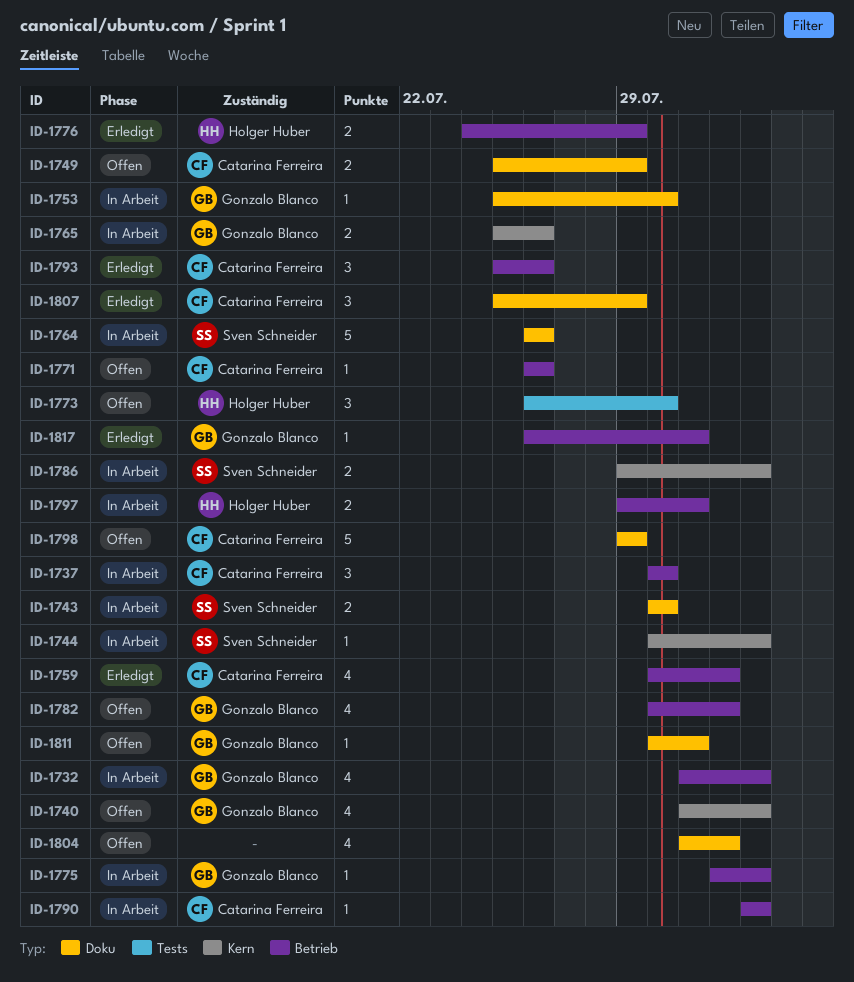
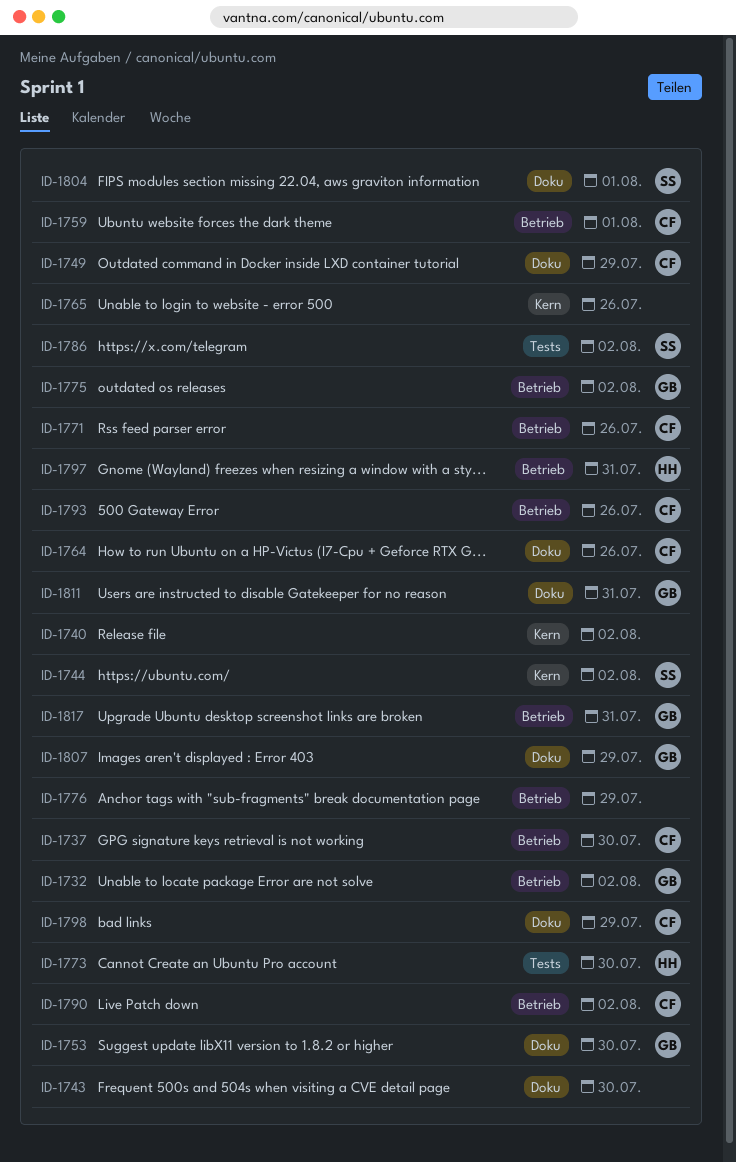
ID-1740, owner: Gonzalo Blanco -> none
ID-1743, owner: Sven Schneider -> none
ID-1764, owner: Sven Schneider -> Catarina Ferreira
ID-1765, owner: Gonzalo Blanco -> none
ID-1776, owner: Holger Huber -> none
ID-1782: present -> none
ID-1786, label: Kern -> Tests
ID-1804, owner: none -> Sven Schneider
ID-1807, owner: Catarina Ferreira -> Gonzalo Blanco

